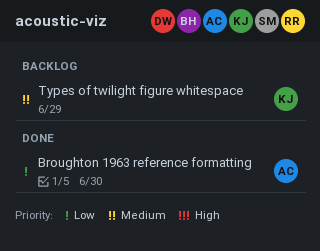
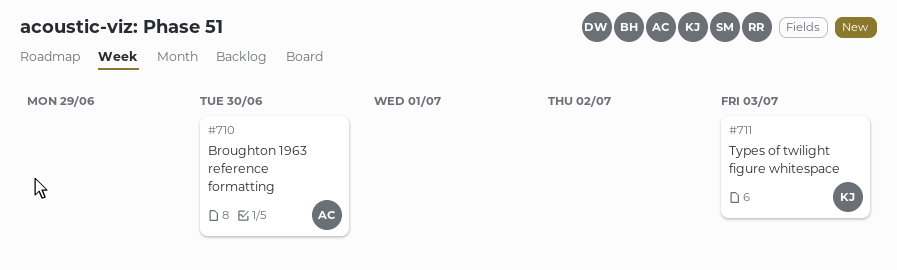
Types of twilight figure whitespace, due: Jun 29 -> Jul 3

